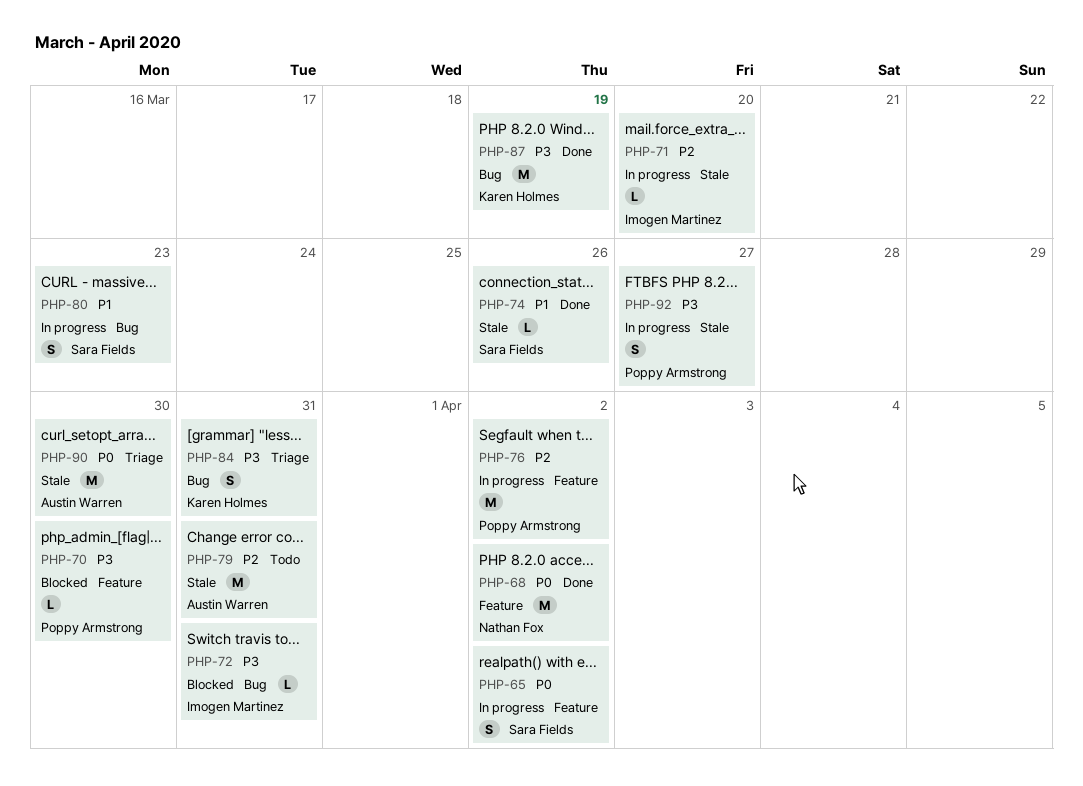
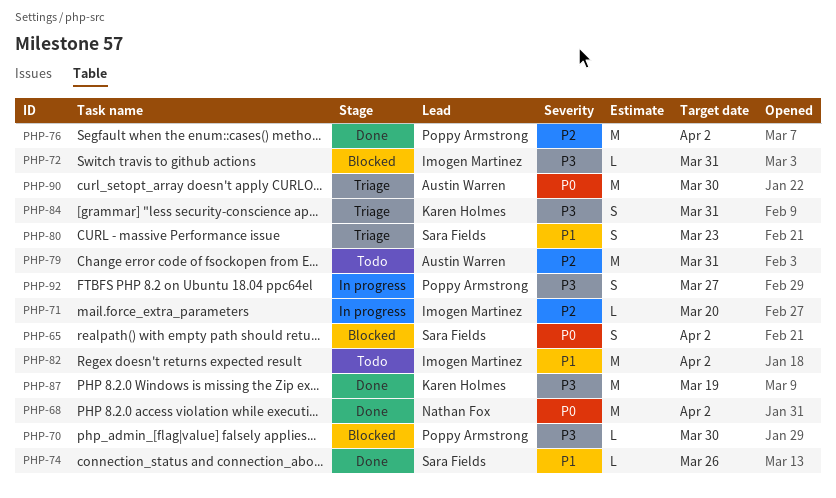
PHP-65, status: In progress -> Blocked
PHP-76, status: In progress -> Done
PHP-80, status: In progress -> Triage
PHP-82: none -> present

